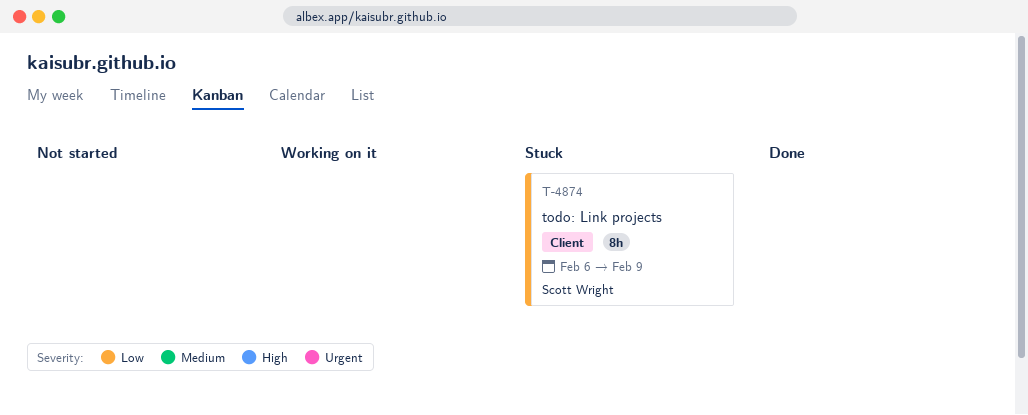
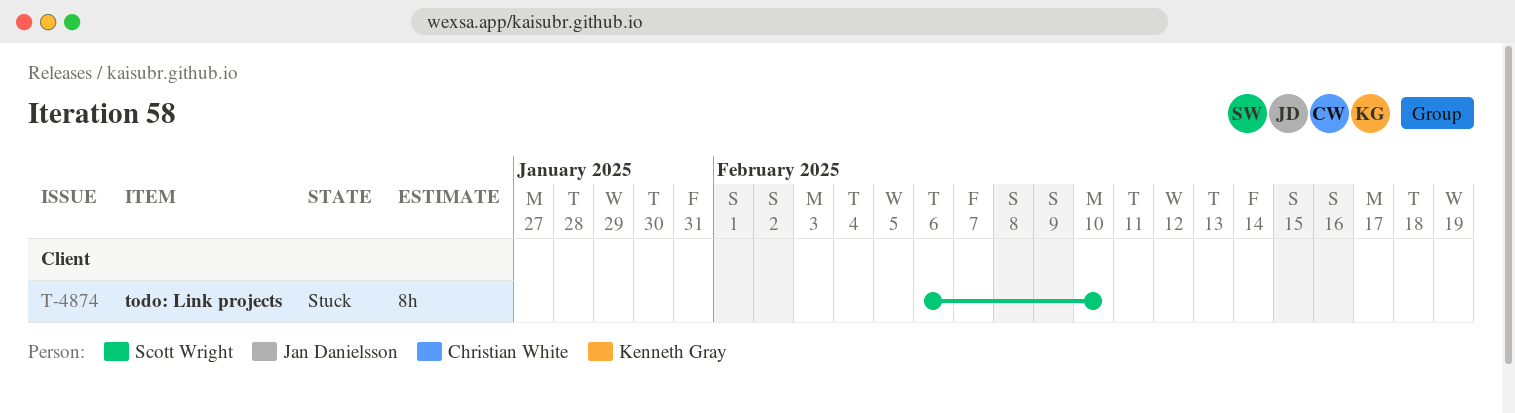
T-4874, due: Feb 9 -> Feb 10

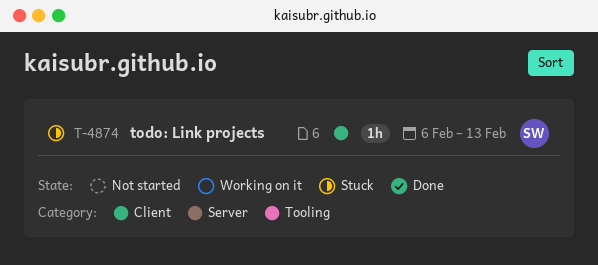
T-4874, estimate: 8h -> 1h
T-4874, due: Feb 10 -> Feb 13

